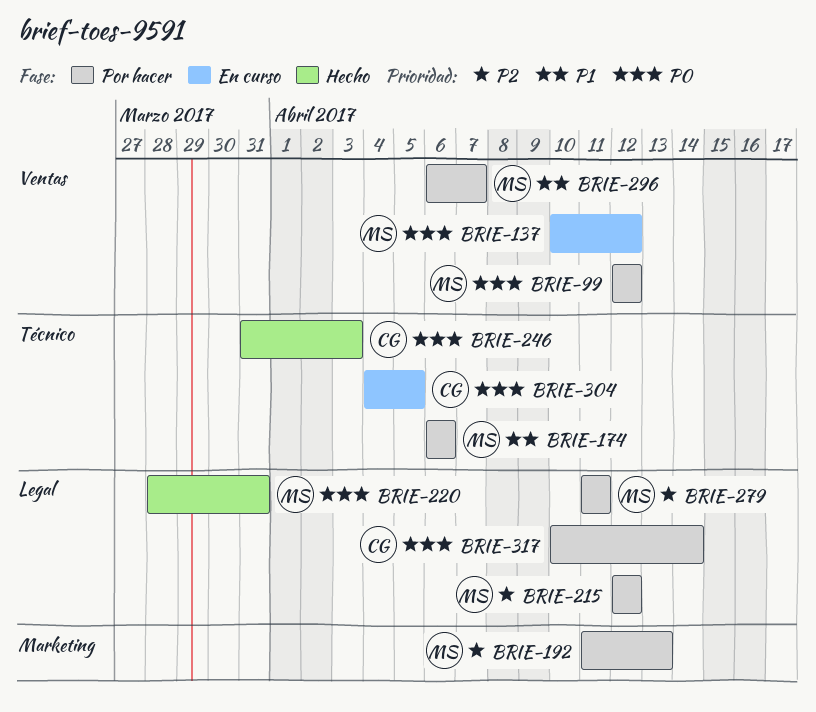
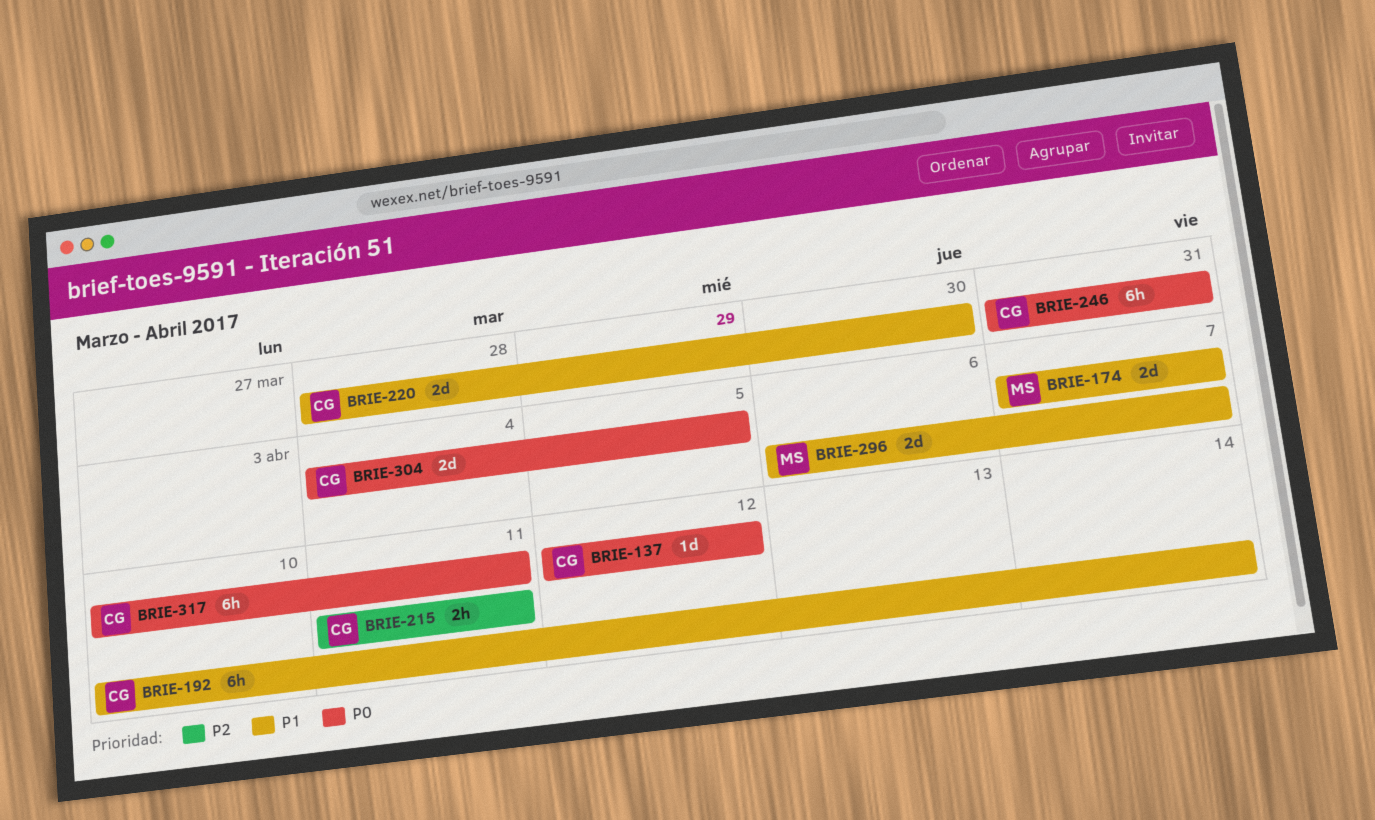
BRIE-99: present -> none
BRIE-137, owner: MS -> CG
BRIE-137, start: Apr 10 -> Apr 12
BRIE-174, start: Apr 6 -> Apr 7
BRIE-174, due: Apr 6 -> Apr 7
BRIE-192, owner: MS -> CG
BRIE-192, priority: P2 -> P1
BRIE-192, start: Apr 11 -> Apr 10
BRIE-192, due: Apr 13 -> Apr 14
BRIE-215, owner: MS -> CG
BRIE-215, start: Apr 12 -> Apr 11
BRIE-215, due: Apr 12 -> Apr 11
BRIE-220, owner: MS -> CG
BRIE-220, priority: P0 -> P1
BRIE-220, due: Mar 31 -> Mar 30
BRIE-246, due: Apr 3 -> Mar 31
BRIE-279: present -> none
BRIE-317, due: Apr 14 -> Apr 11

